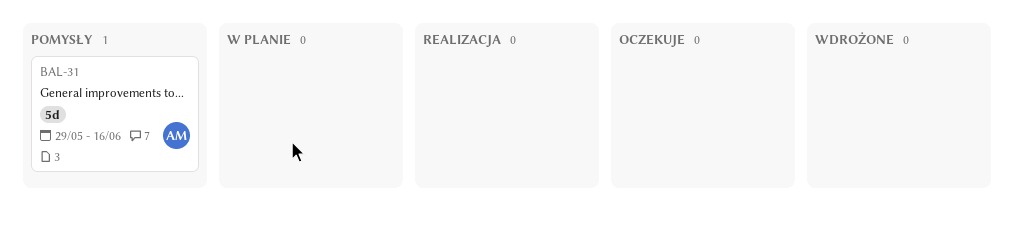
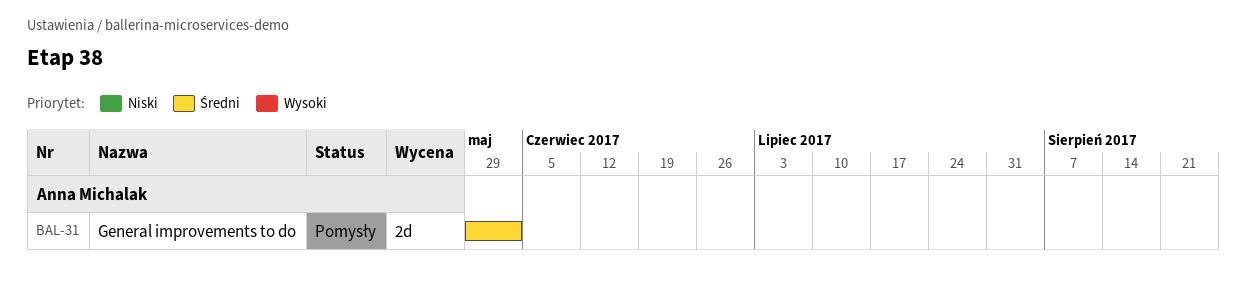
BAL-31, estimate: 5d -> 2d
BAL-31, due: Jun 16 -> Jun 2

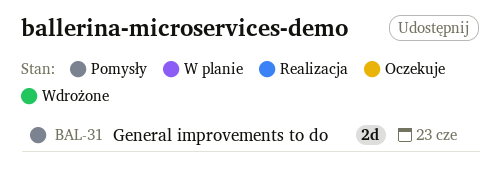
BAL-31, due: Jun 2 -> Jun 23

